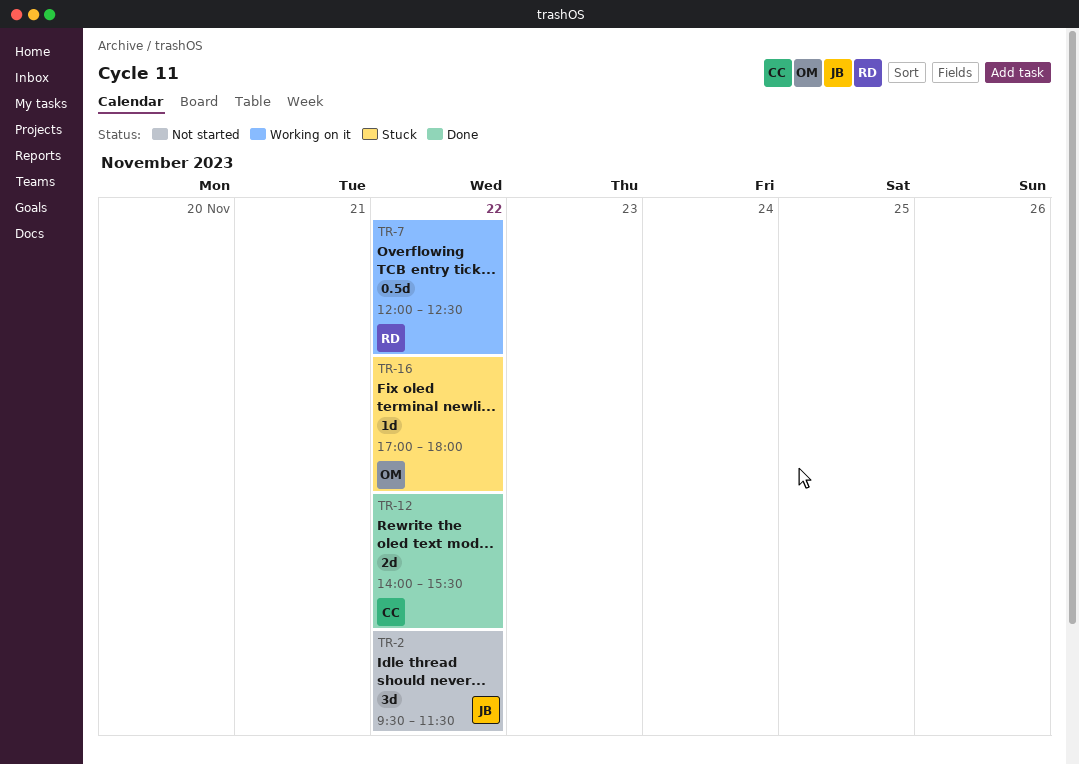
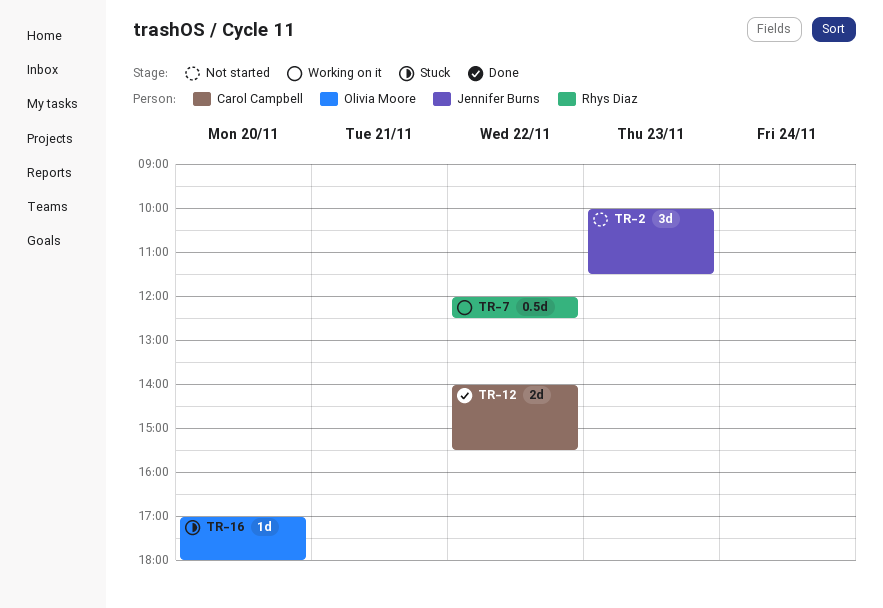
TR-2, day: Nov 22 -> Nov 23
TR-2, begins: 09:30 -> 10:00
TR-16, day: Nov 22 -> Nov 20

